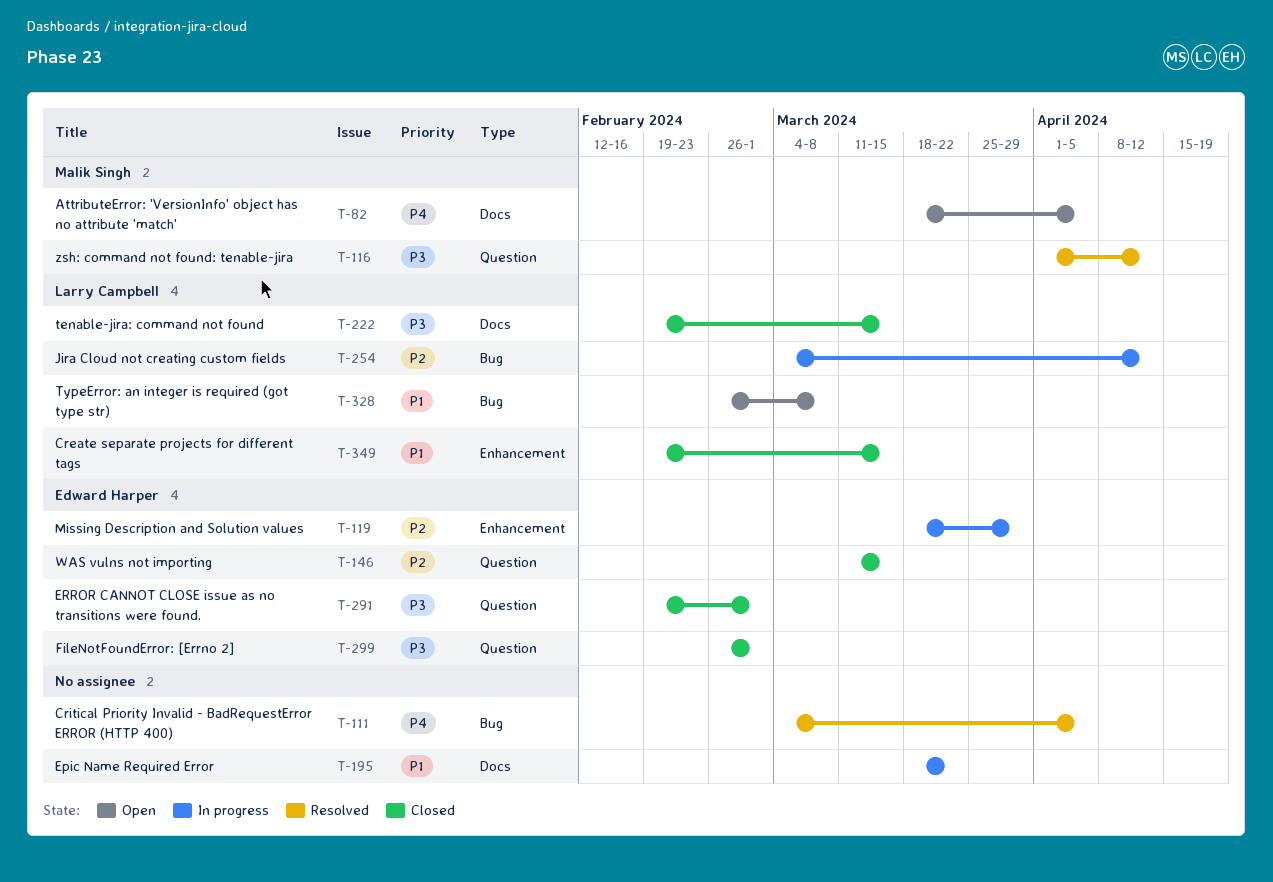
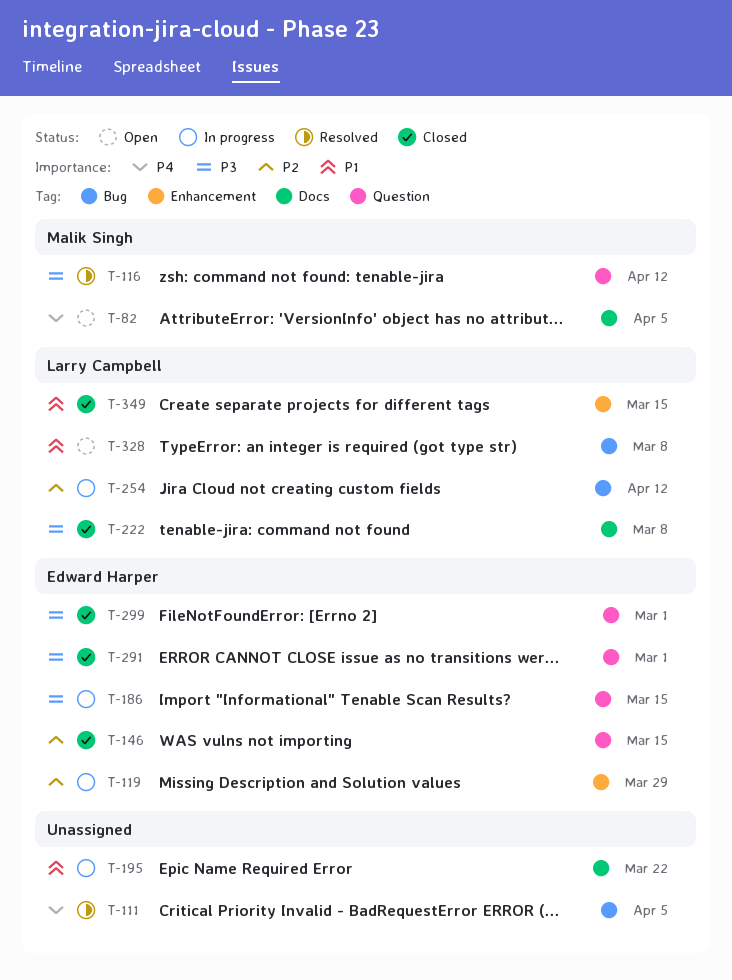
T-186: none -> present
T-222, due: Mar 15 -> Mar 8

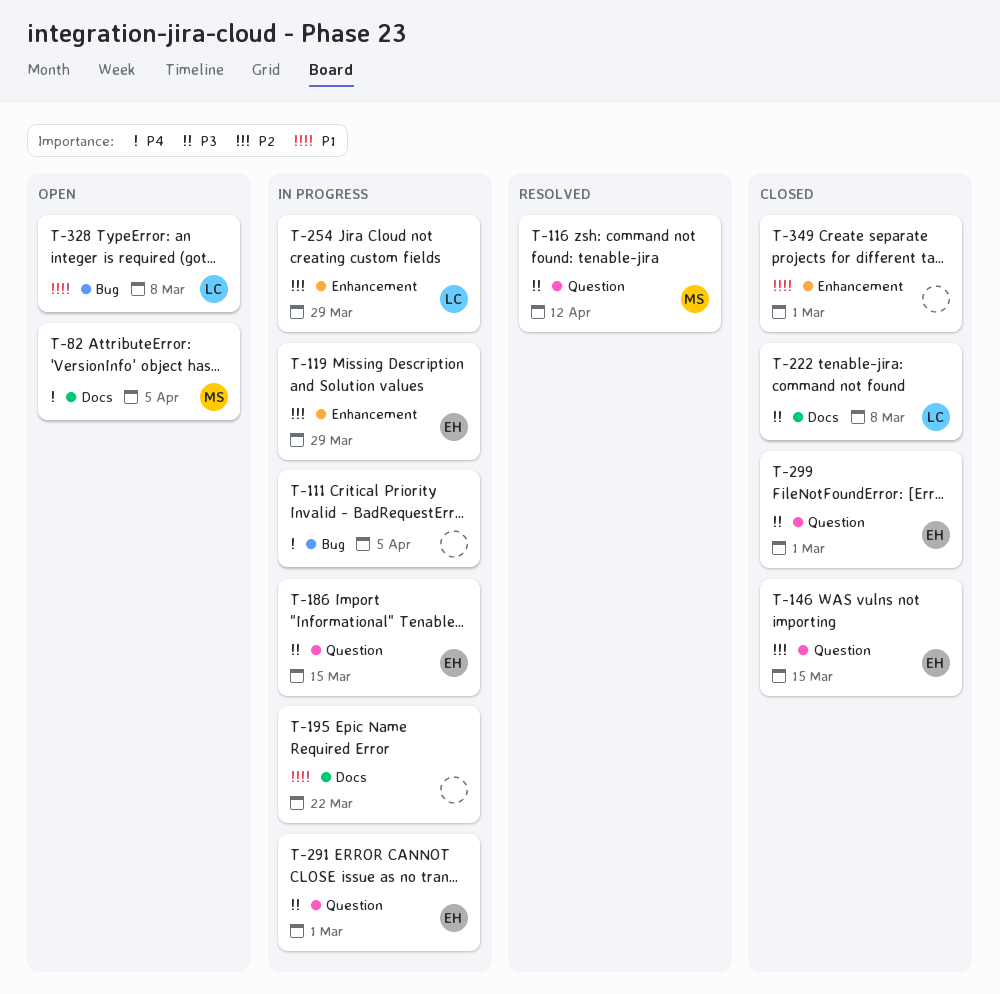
T-111, status: Resolved -> In progress
T-254, label: Bug -> Enhancement
T-254, due: Apr 12 -> Mar 29
T-291, status: Closed -> In progress
T-349, owner: Larry Campbell -> none
T-349, due: Mar 15 -> Mar 1

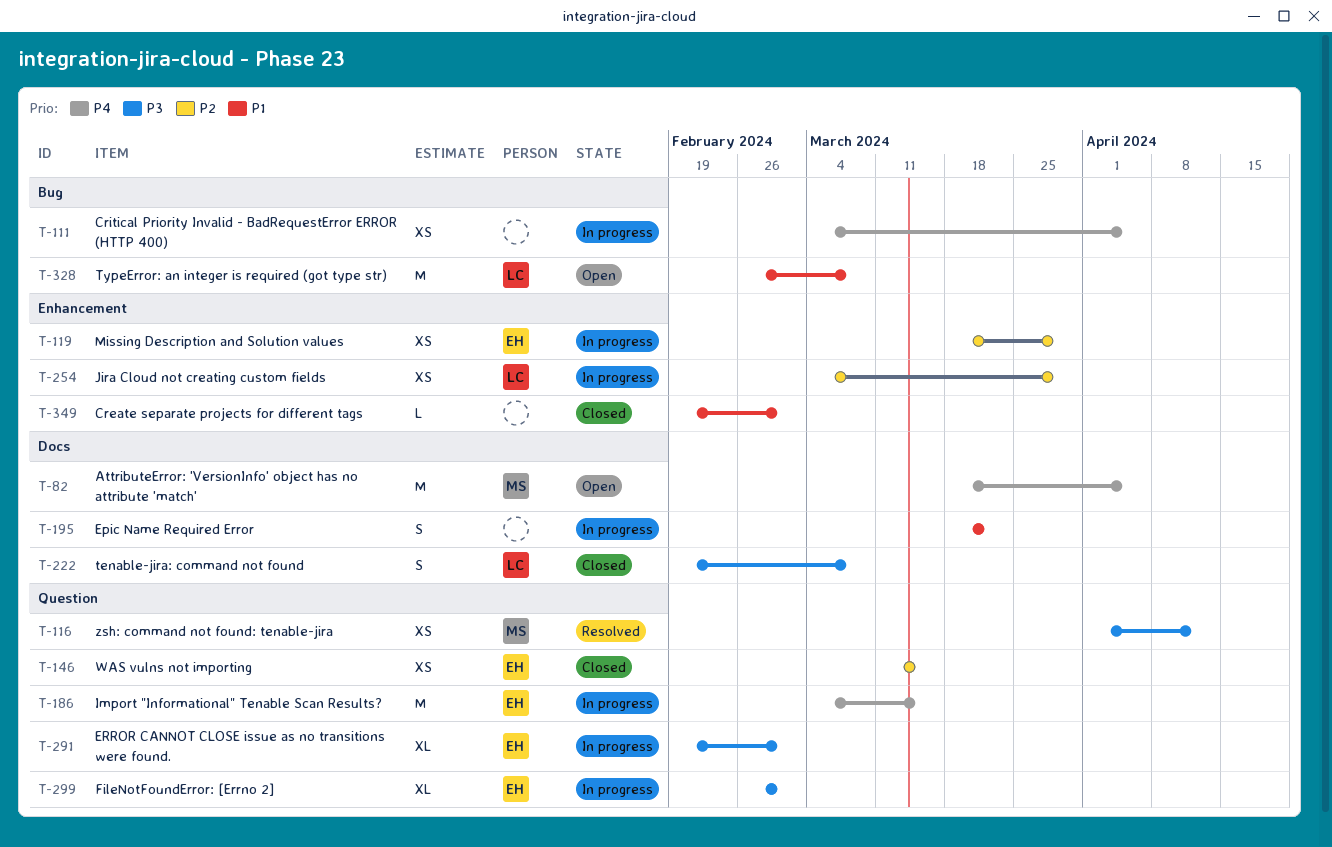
T-186, priority: P3 -> P4
T-299, status: Closed -> In progress

